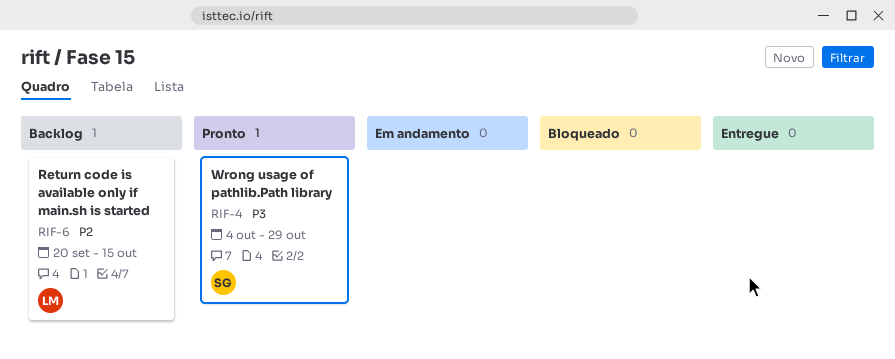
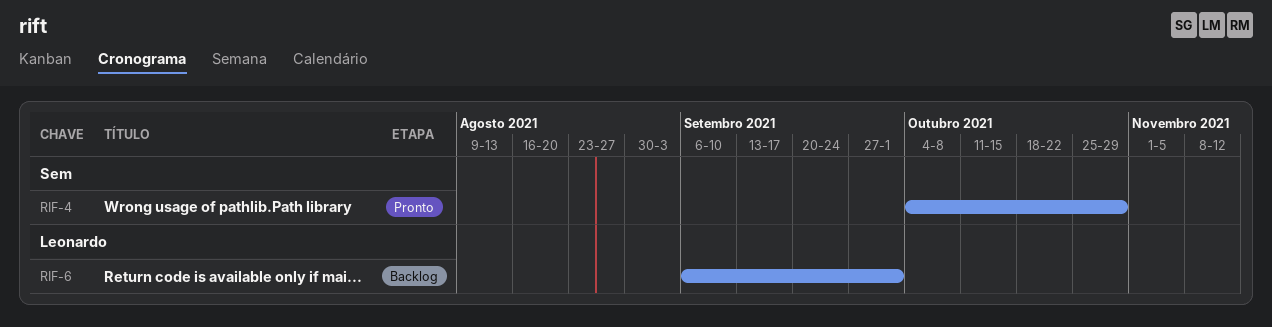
RIF-6, start: Sep 20 -> Sep 6
RIF-6, due: Oct 15 -> Oct 1

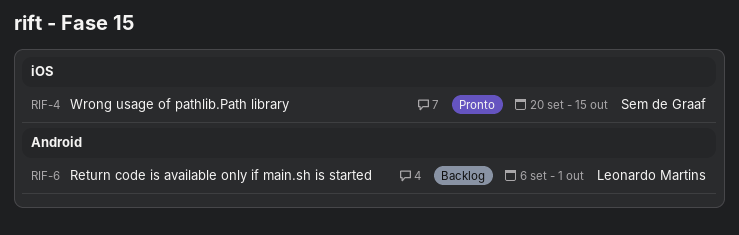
RIF-4, start: Oct 4 -> Sep 20
RIF-4, due: Oct 29 -> Oct 15

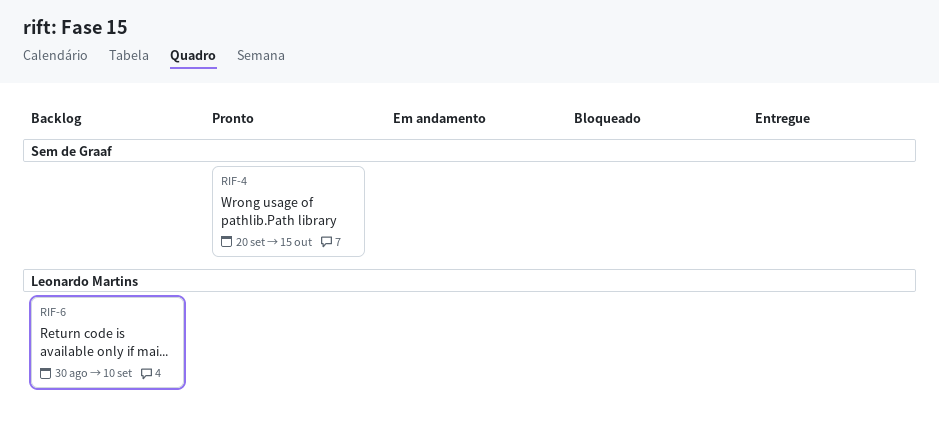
RIF-6, start: Sep 6 -> Aug 30
RIF-6, due: Oct 1 -> Sep 10

